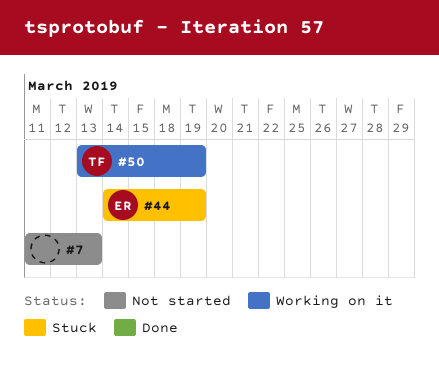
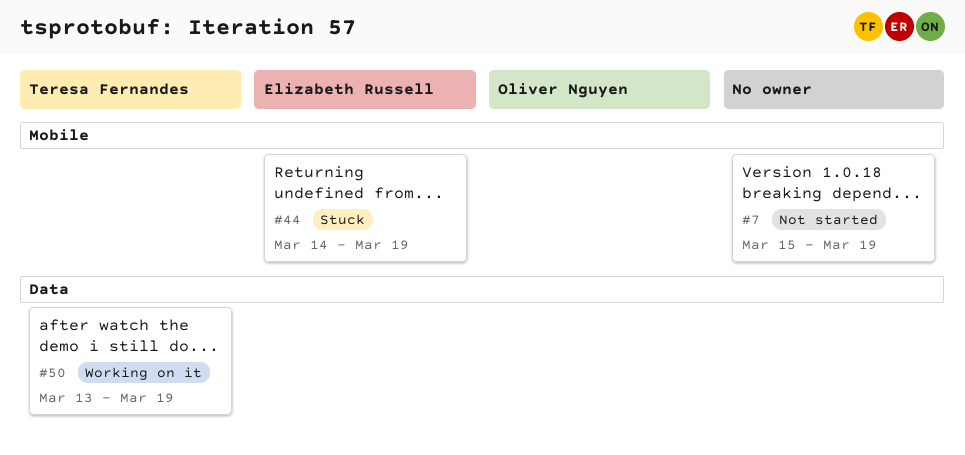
#7, start: Mar 11 -> Mar 15
#7, due: Mar 13 -> Mar 19

